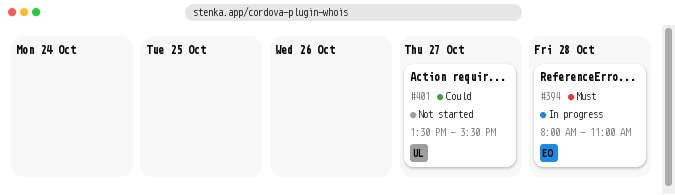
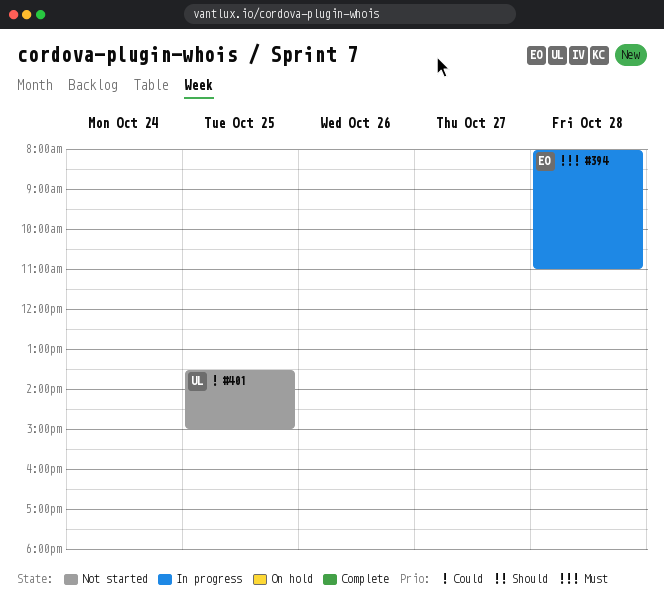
#401, day: Oct 27 -> Oct 25
#401, ends: 15:30 -> 15:00

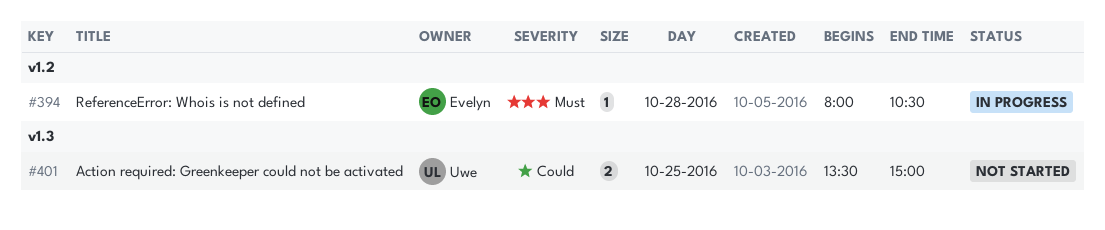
#394, ends: 11:00 -> 10:30

